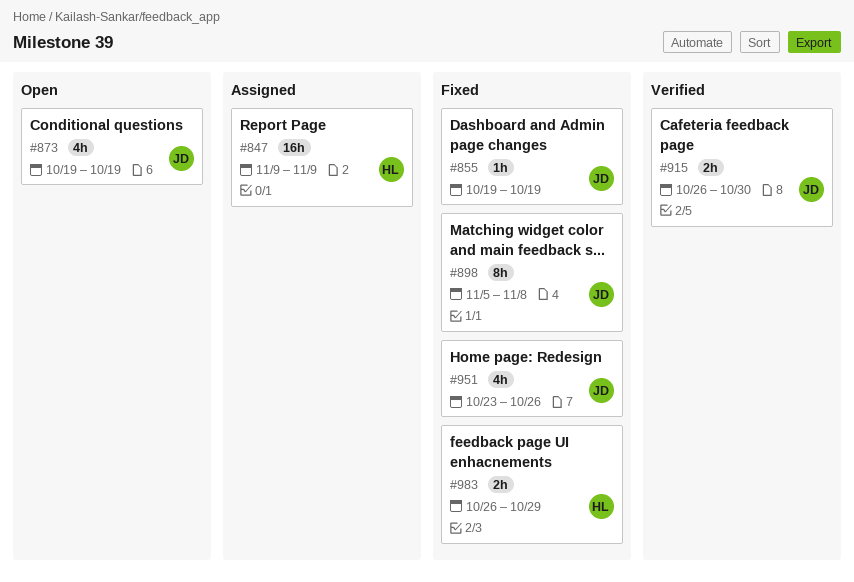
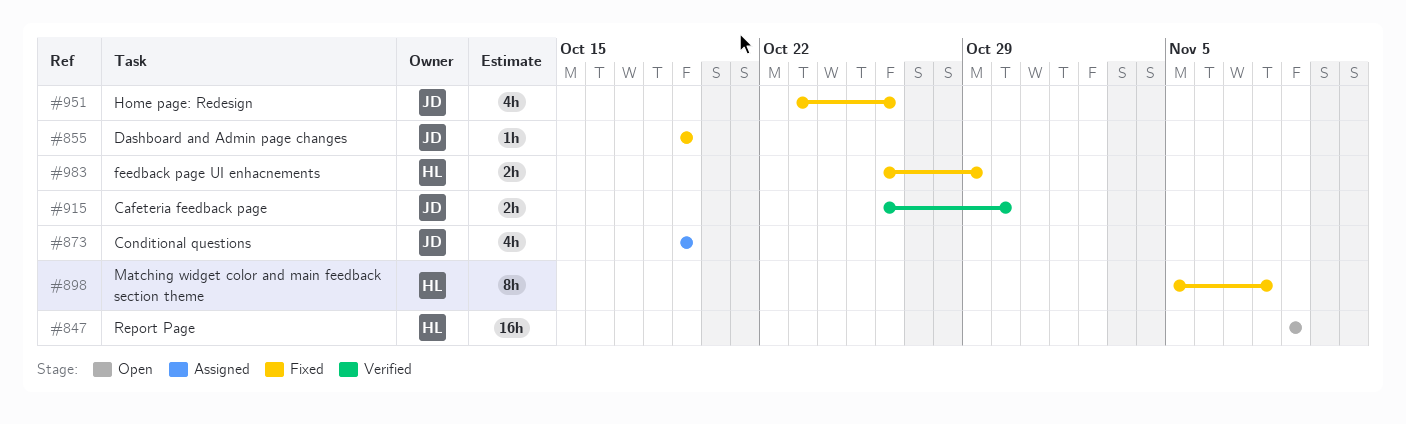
#847, status: Assigned -> Open
#873, status: Open -> Assigned
#898, owner: JD -> HL

